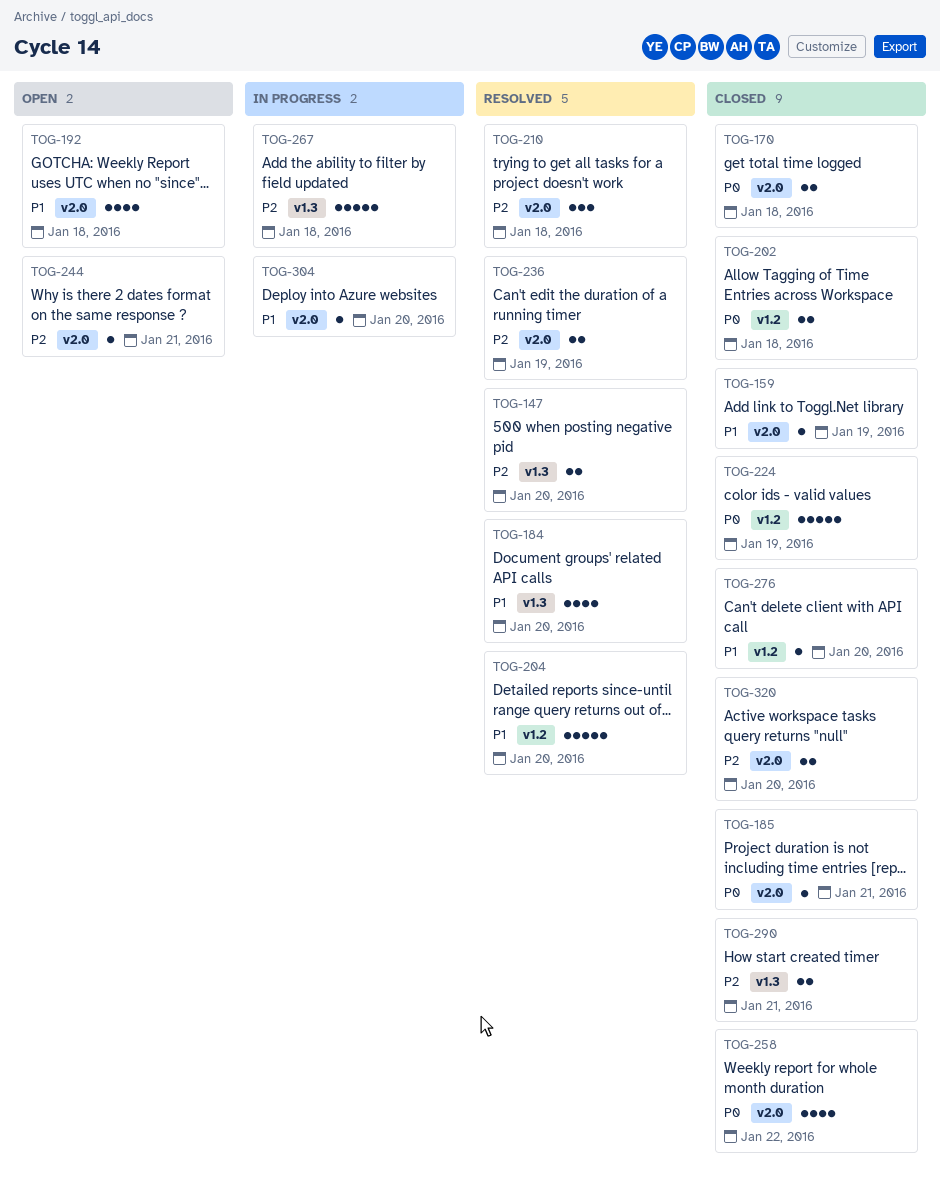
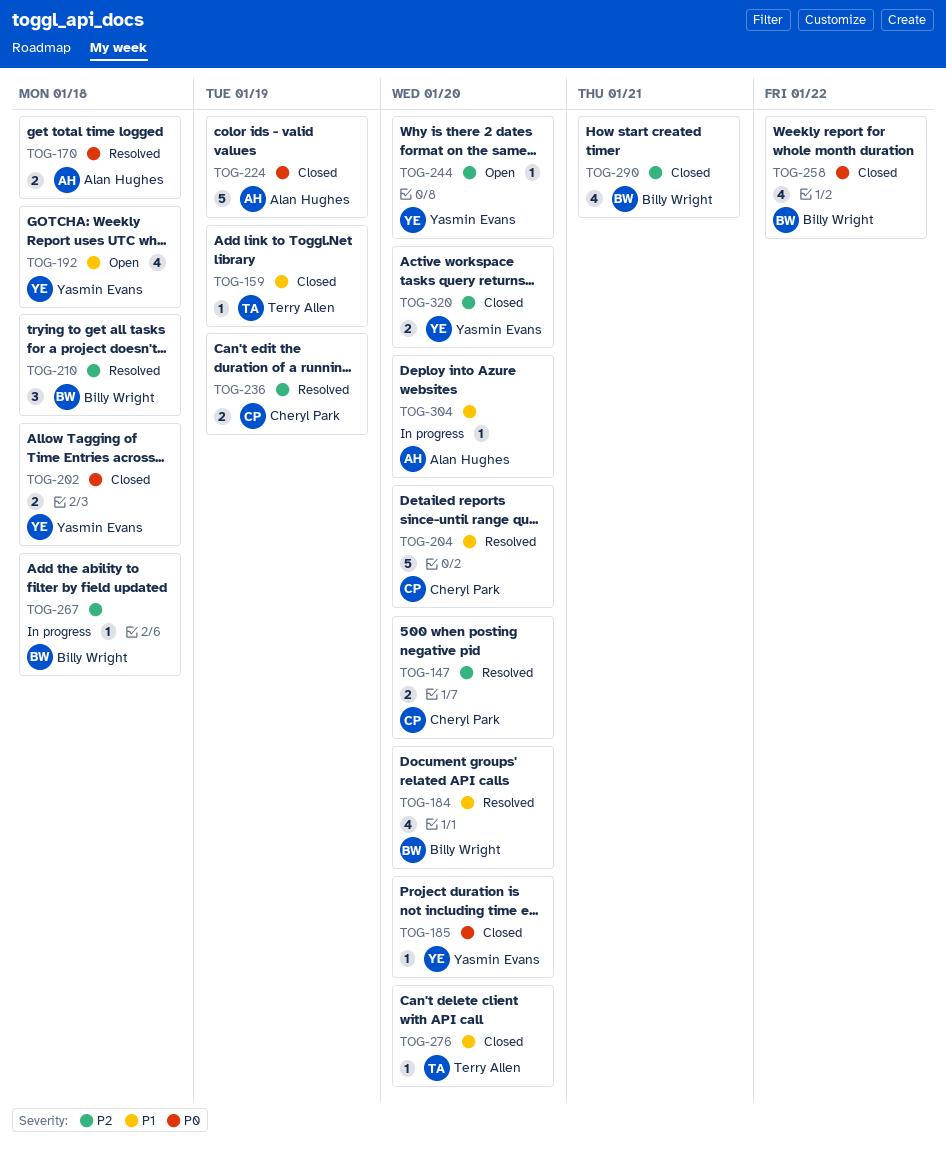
TOG-170, status: Closed -> Resolved
TOG-185, due: Jan 21 -> Jan 20
TOG-244, due: Jan 21 -> Jan 20
TOG-267, estimate: 5 -> 1
TOG-290, estimate: 2 -> 4

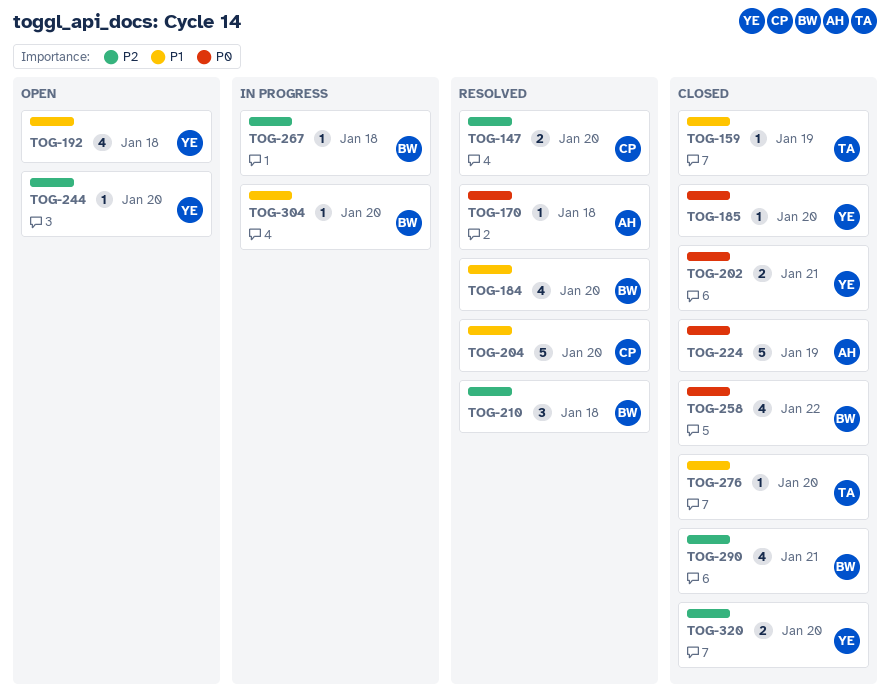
TOG-170, estimate: 2 -> 1
TOG-202, due: Jan 18 -> Jan 21
TOG-236: present -> none
TOG-304, owner: Alan Hughes -> Billy Wright

